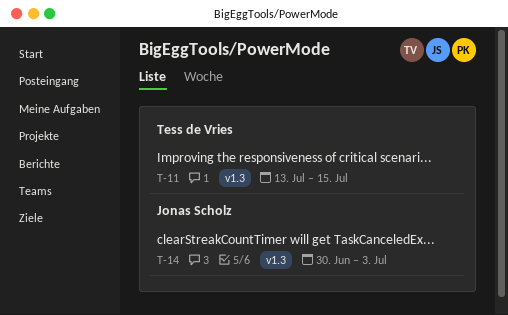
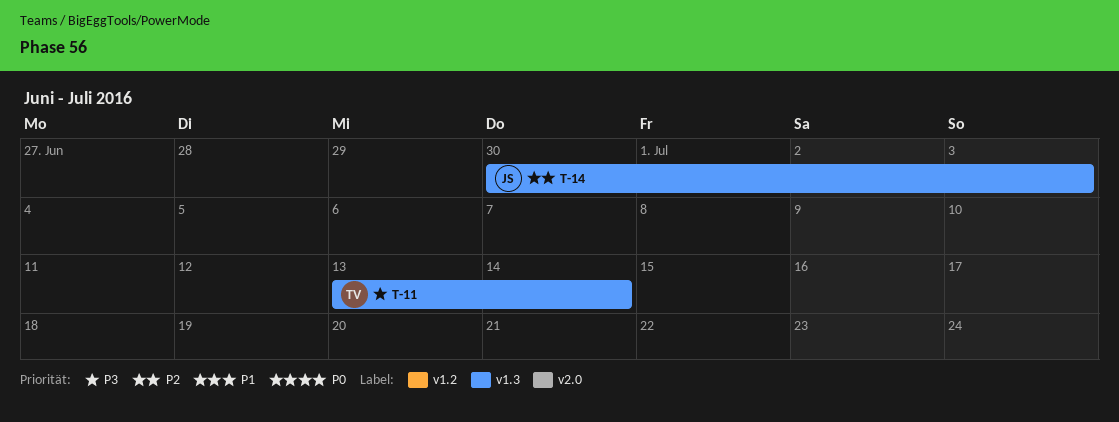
T-11, due: Jul 15 -> Jul 14

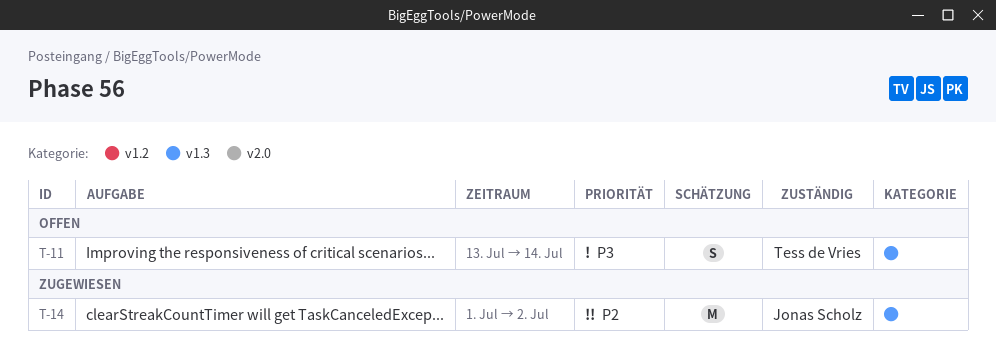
T-14, start: Jun 30 -> Jul 1
T-14, due: Jul 3 -> Jul 2

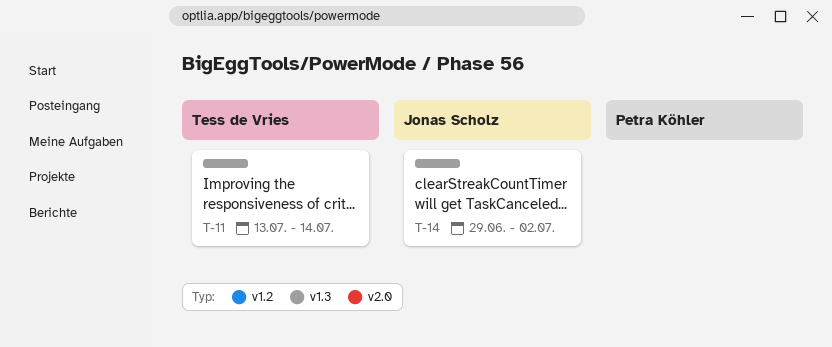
T-14, start: Jul 1 -> Jun 29

